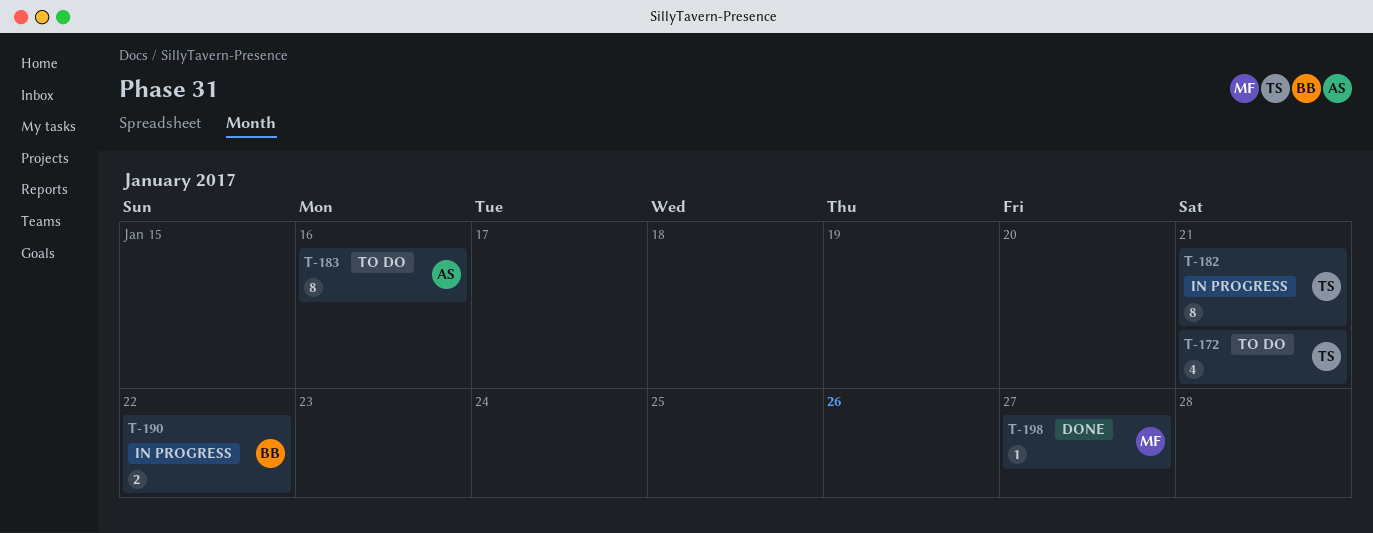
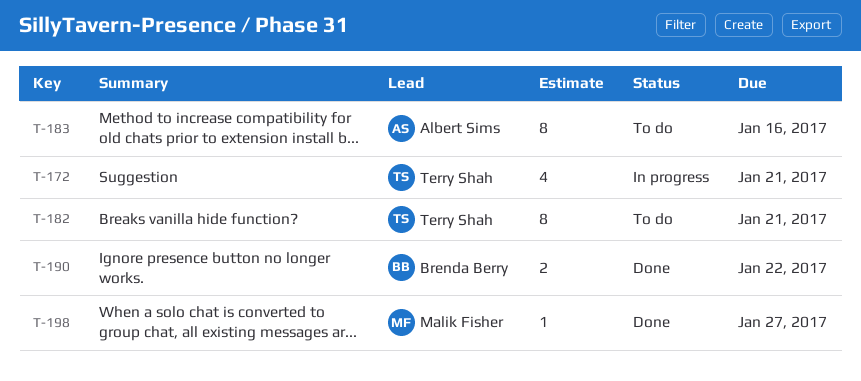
T-172, status: To do -> In progress
T-182, status: In progress -> To do
T-190, status: In progress -> Done

